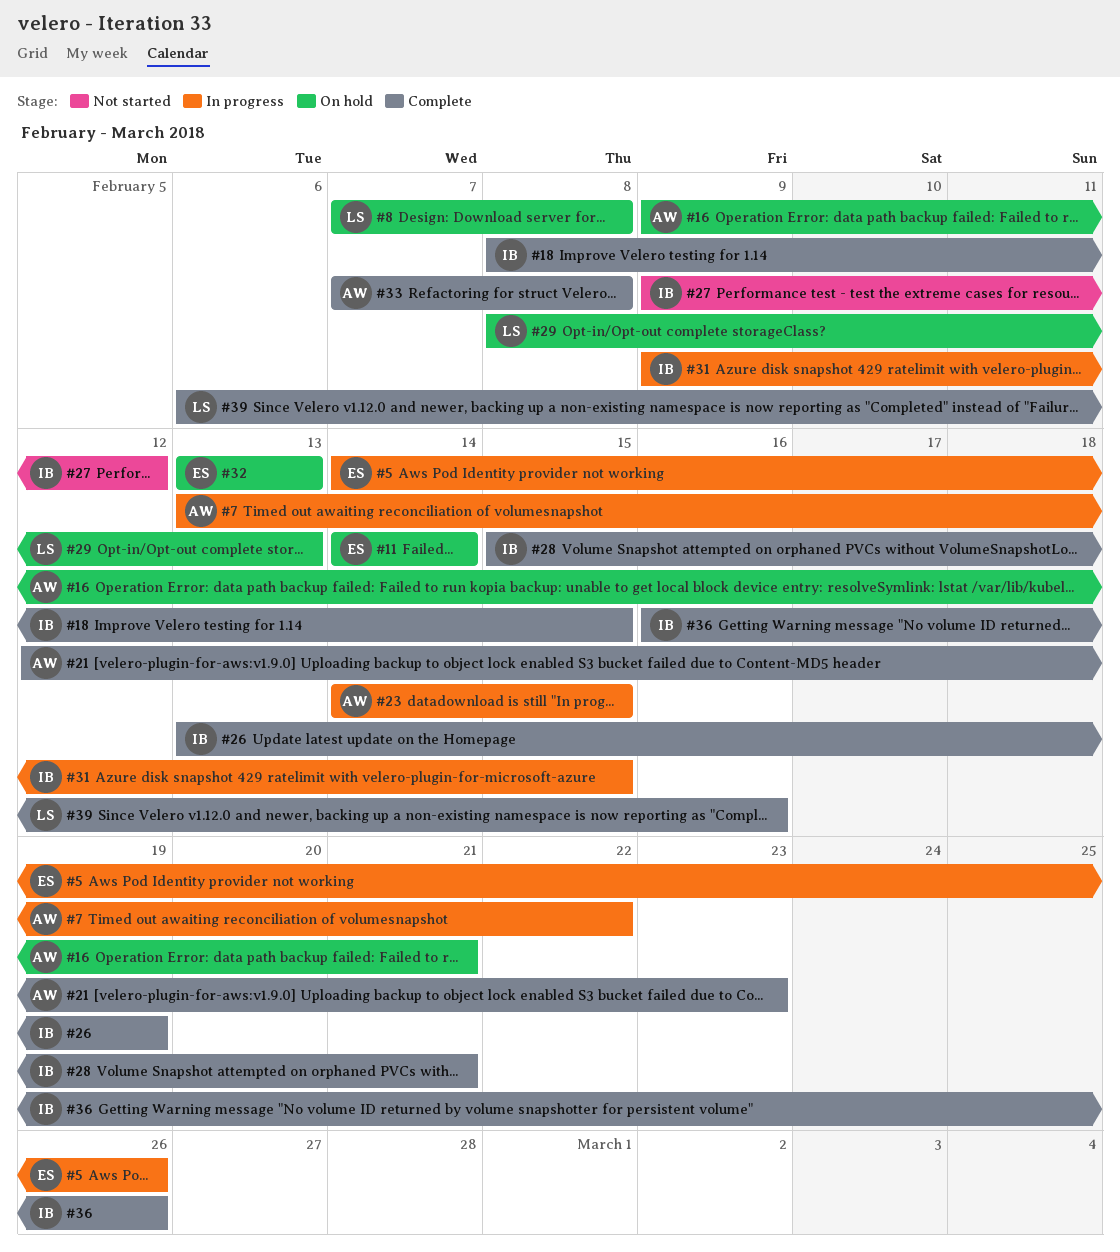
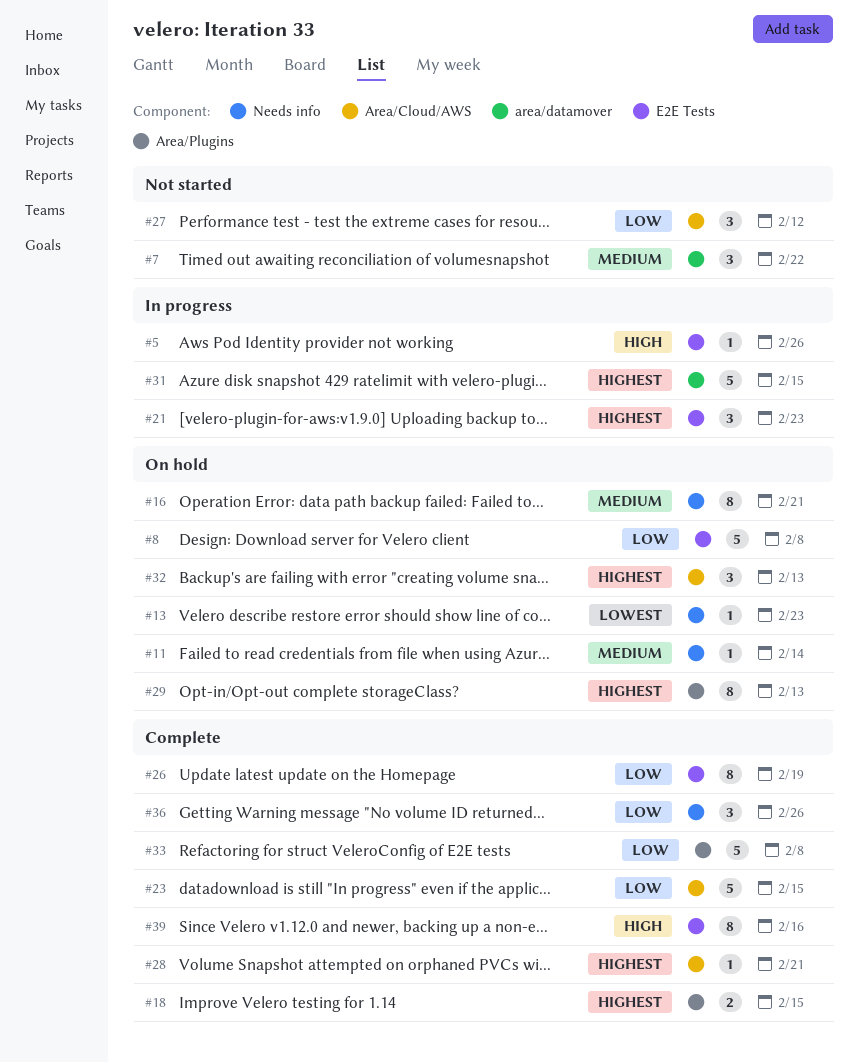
#7, status: In progress -> Not started
#13: none -> present
#21, status: Complete -> In progress
#23, status: In progress -> Complete

